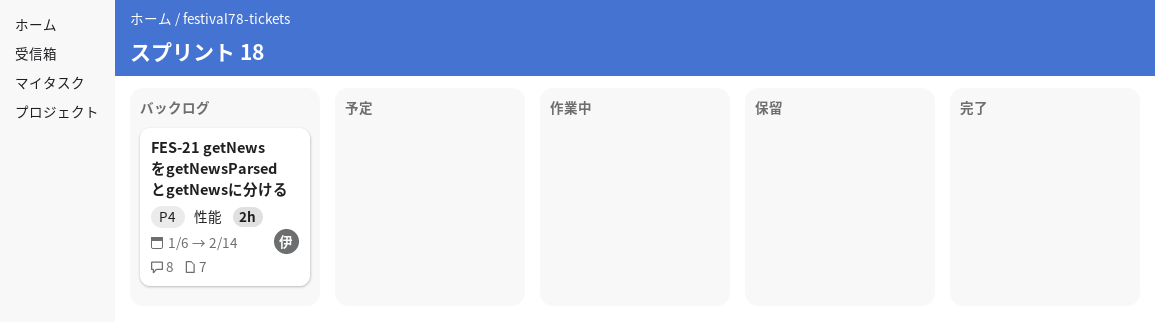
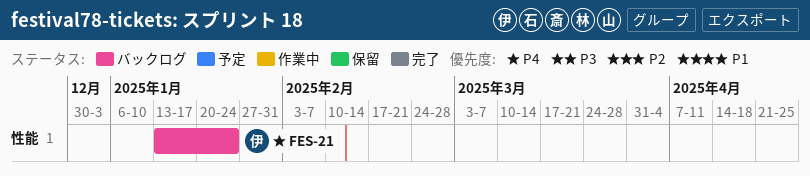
FES-21, start: Jan 6 -> Jan 13
FES-21, due: Feb 14 -> Jan 24

